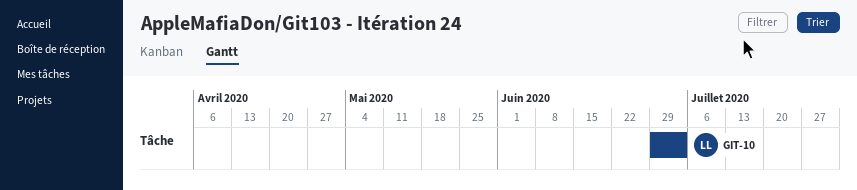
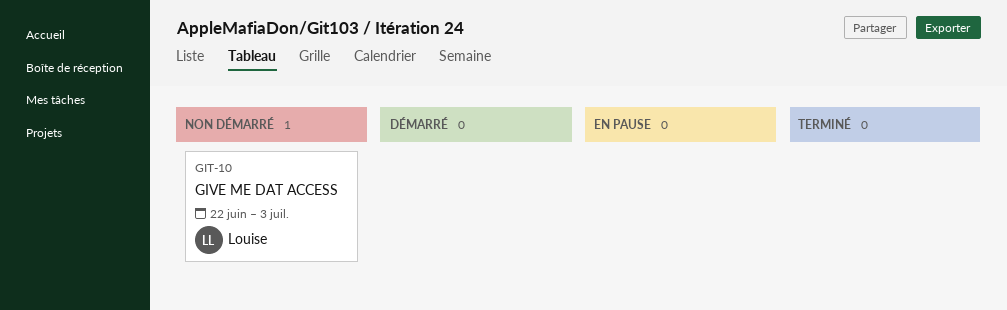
GIT-10, start: Jun 29 -> Jun 22

